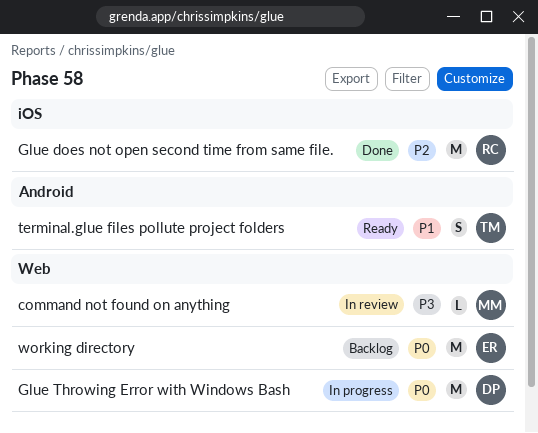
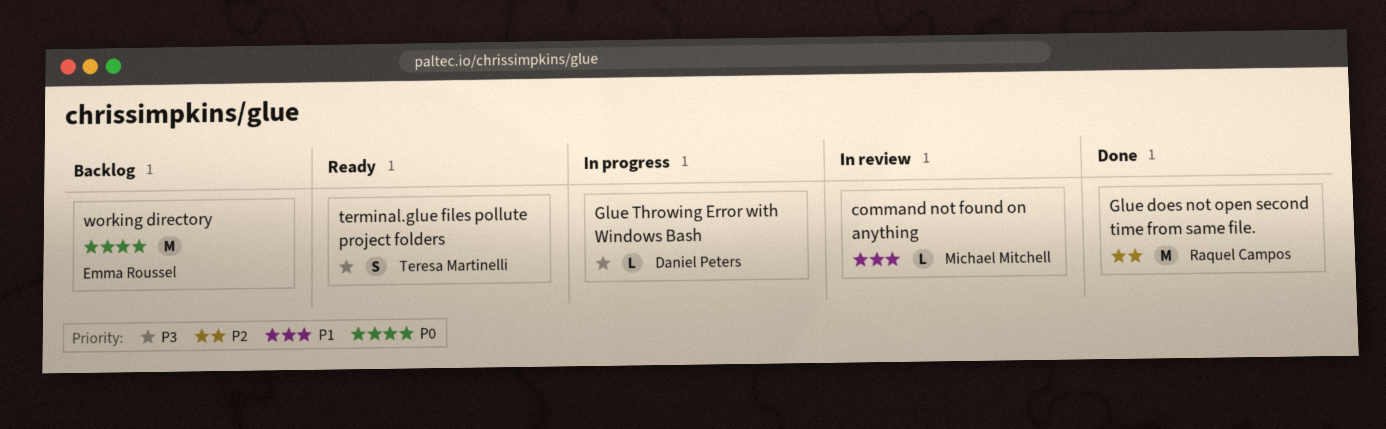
command not found on anything, priority: P3 -> P1
Glue Throwing Error with Windows Bash, priority: P0 -> P3
Glue Throwing Error with Windows Bash, estimate: M -> L
terminal.glue files pollute project folders, priority: P1 -> P3

